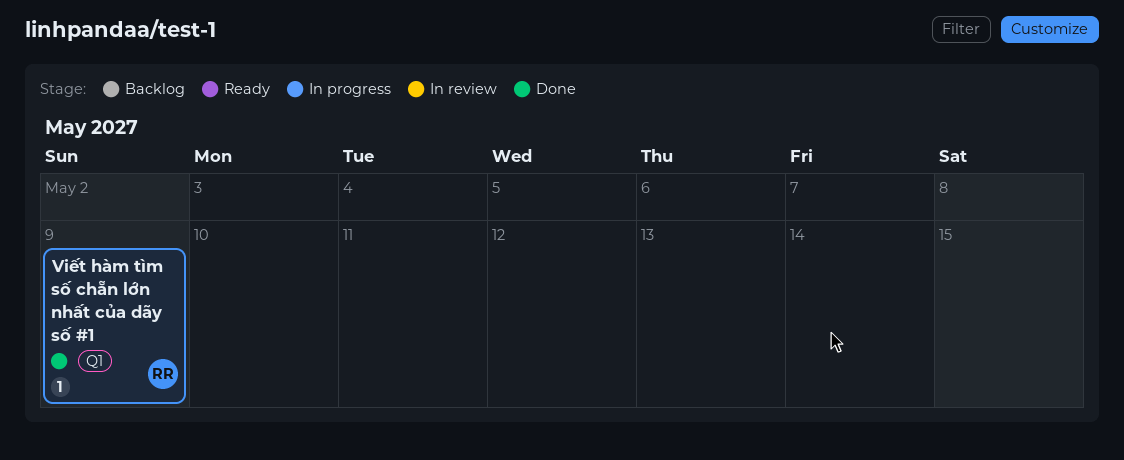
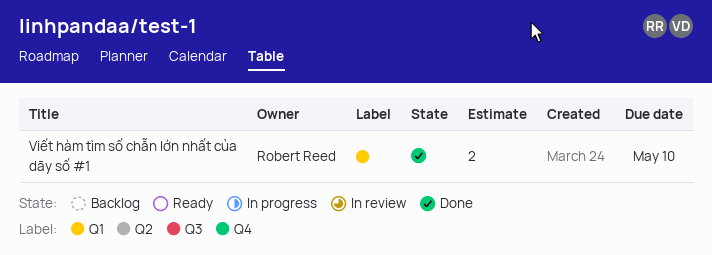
Viết hàm tìm số chẵn lớn nhất của dãy số #1, estimate: 1 -> 2
Viết hàm tìm số chẵn lớn nhất của dãy số #1, due: May 9 -> May 10

